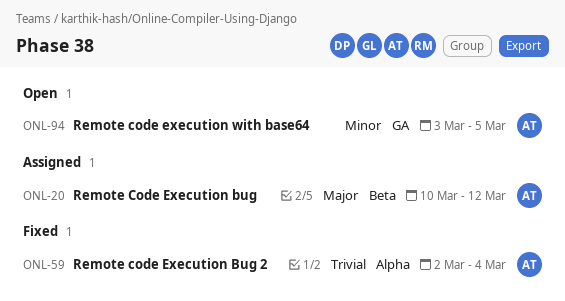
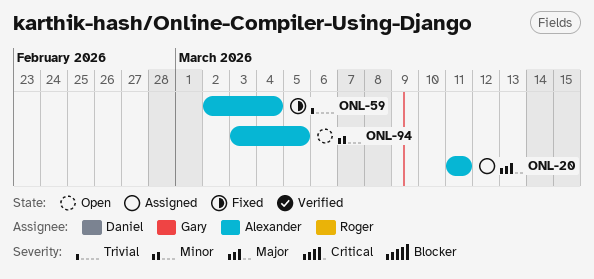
ONL-20, start: Mar 10 -> Mar 11
ONL-20, due: Mar 12 -> Mar 11

